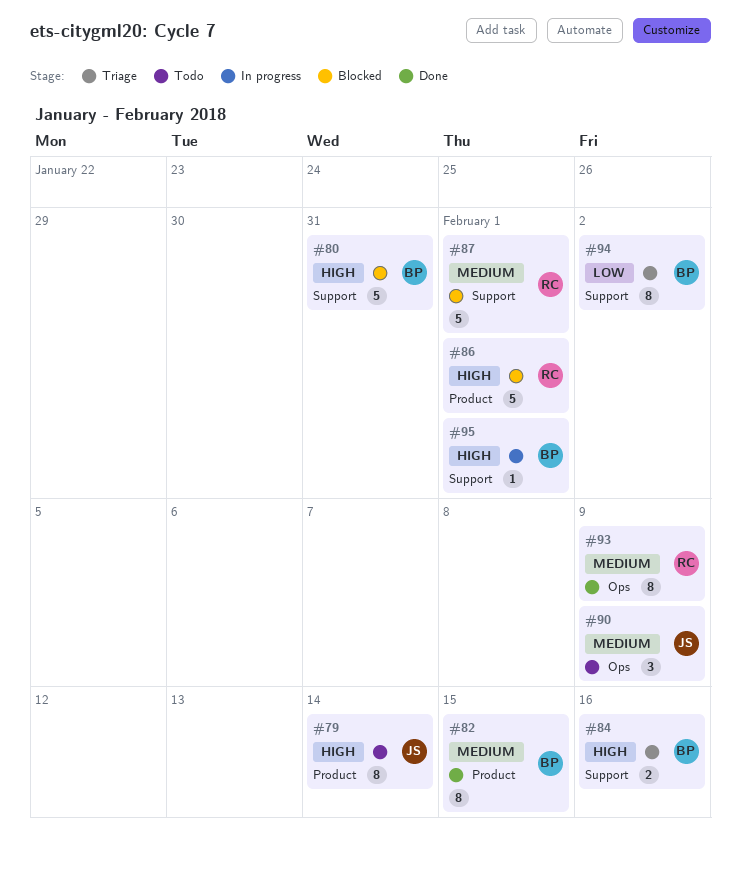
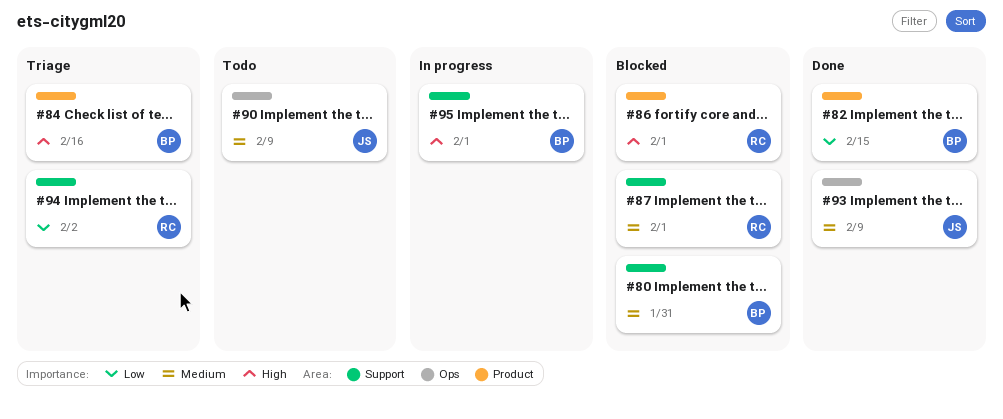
#79: present -> none
#80, priority: High -> Medium
#82, priority: Medium -> Low
#84, label: Support -> Product
#93, owner: RC -> JS
#94, owner: BP -> RC

